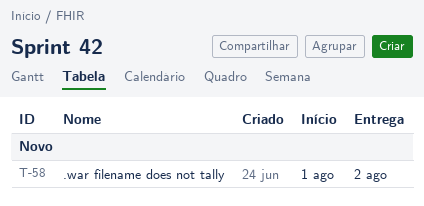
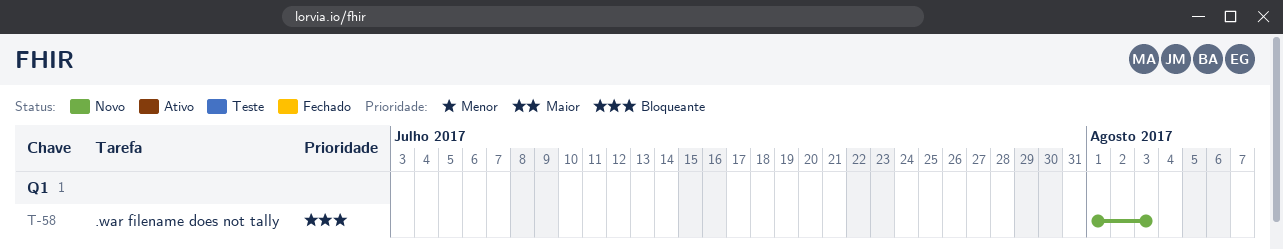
T-58, due: Aug 2 -> Aug 3

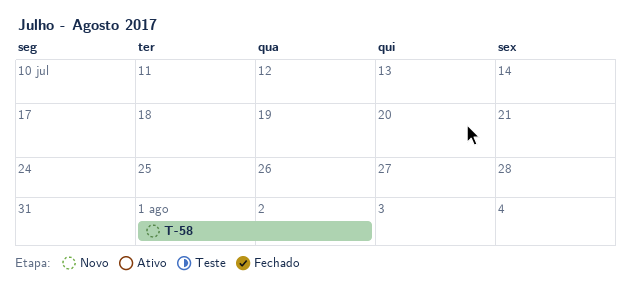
T-58, due: Aug 3 -> Aug 2

